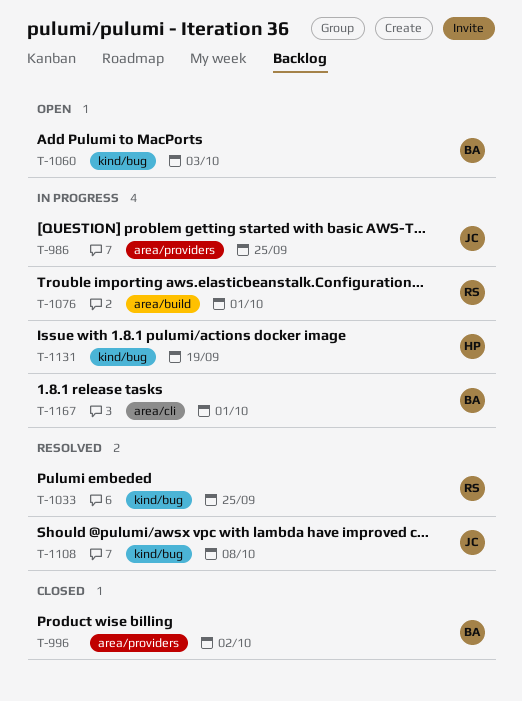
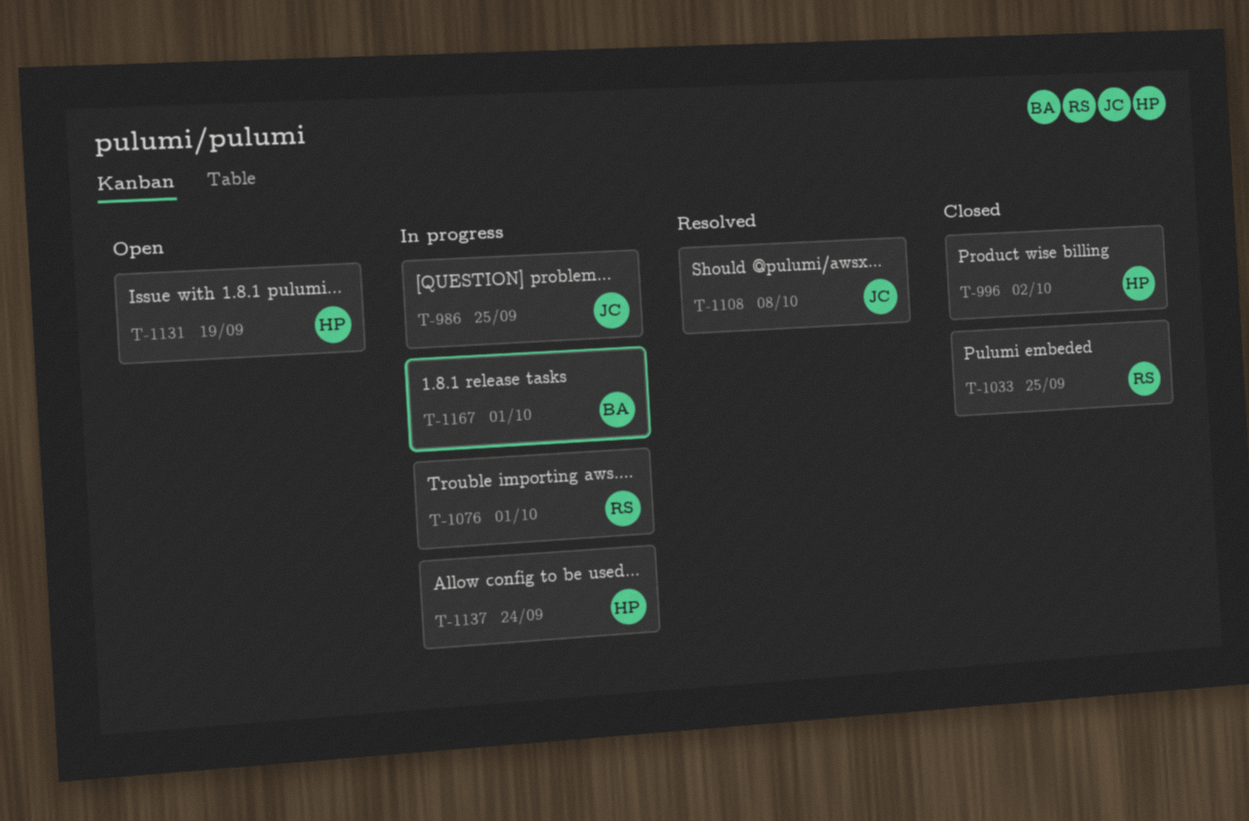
T-996, owner: BA -> HP
T-1033, status: Resolved -> Closed
T-1060: present -> none
T-1131, status: In progress -> Open
T-1137: none -> present

